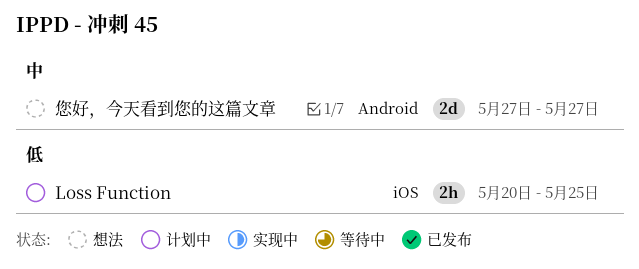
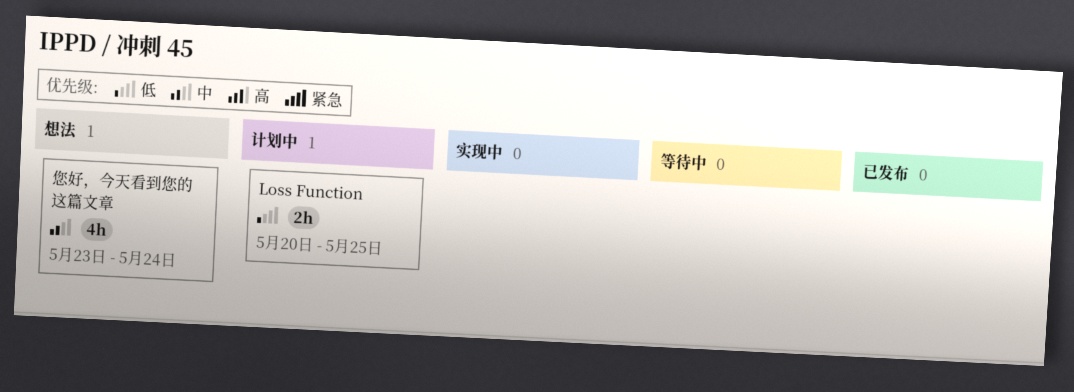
您好，今天看到您的这篇文章, estimate: 2d -> 4h
您好，今天看到您的这篇文章, start: May 27 -> May 23
您好，今天看到您的这篇文章, due: May 27 -> May 24

